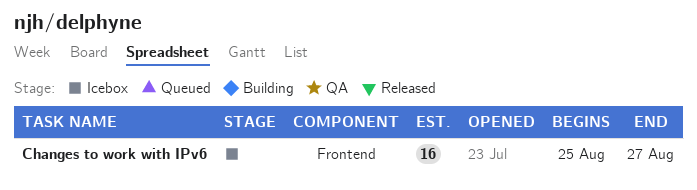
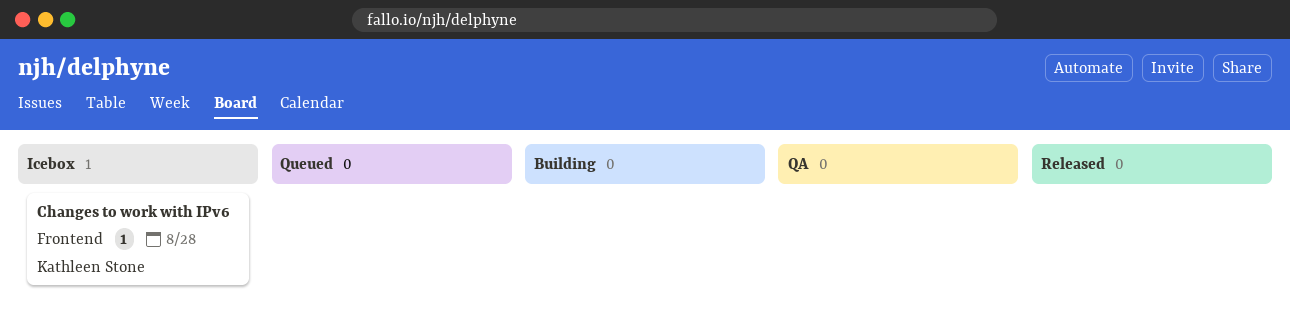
Changes to work with IPv6, estimate: 16 -> 1
Changes to work with IPv6, due: Aug 27 -> Aug 28

